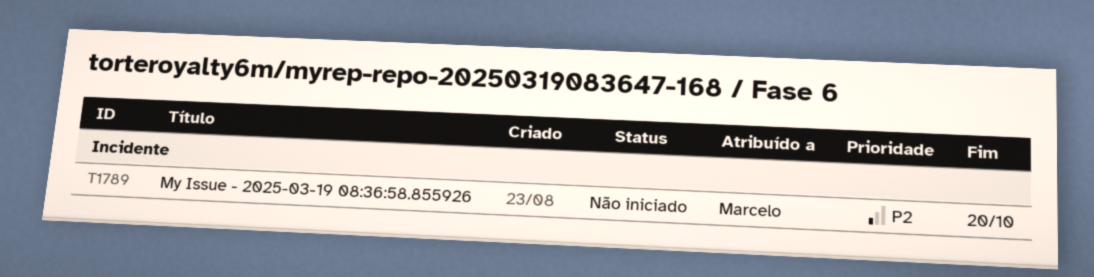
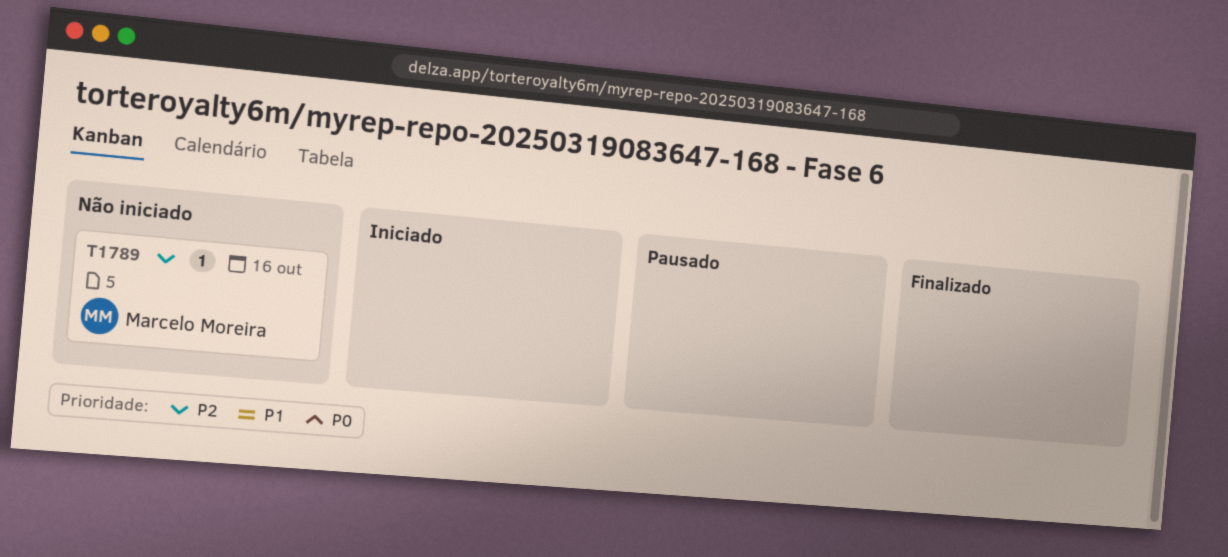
T1789, due: Oct 20 -> Oct 16

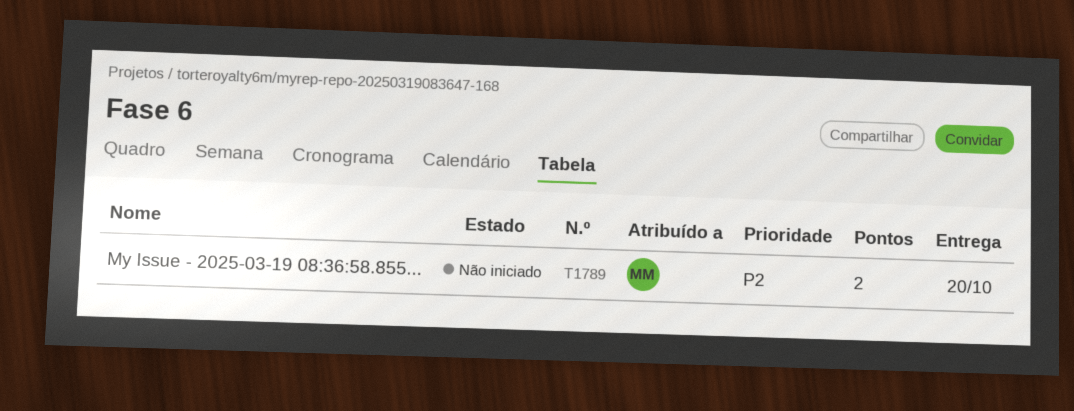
T1789, estimate: 1 -> 2
T1789, due: Oct 16 -> Oct 20

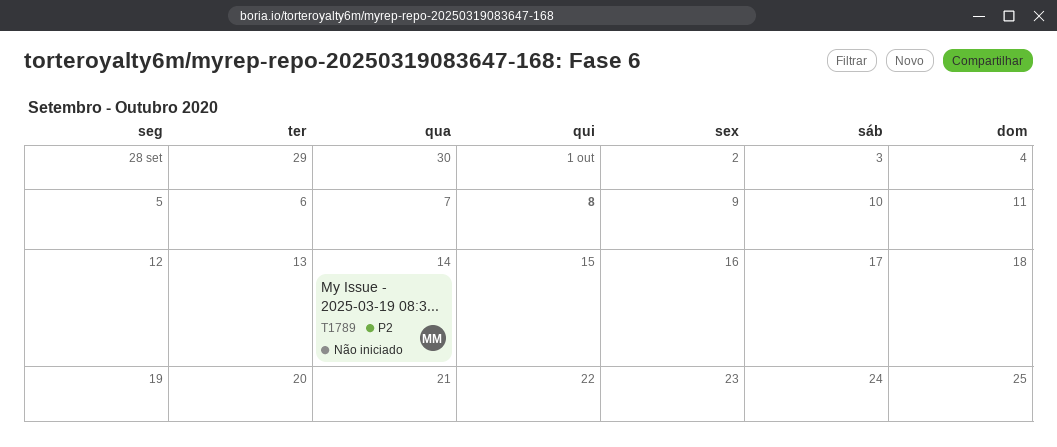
T1789, due: Oct 20 -> Oct 14

